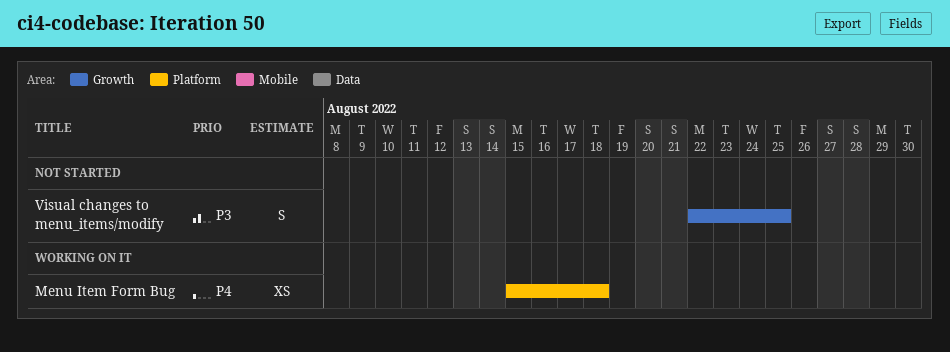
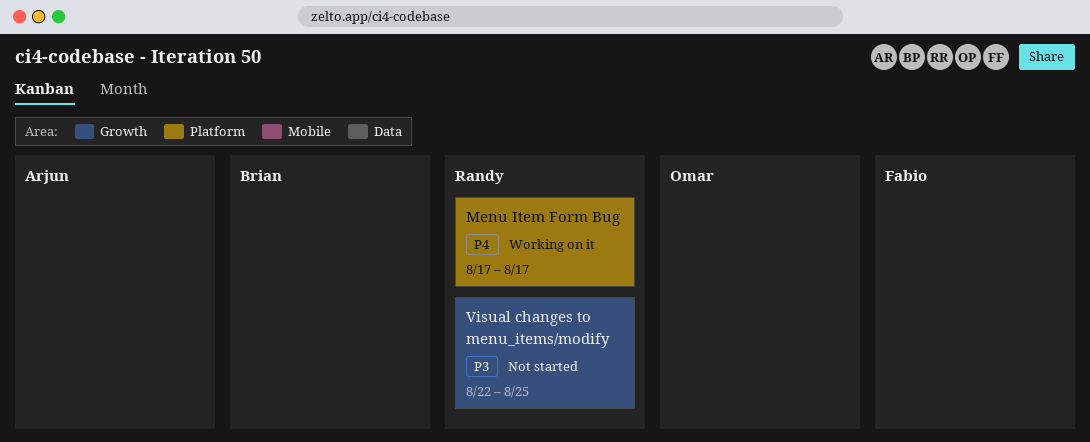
Menu Item Form Bug, start: Aug 15 -> Aug 17
Menu Item Form Bug, due: Aug 18 -> Aug 17

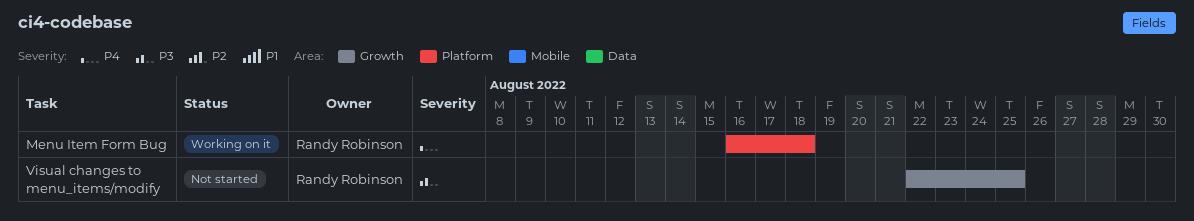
Menu Item Form Bug, start: Aug 17 -> Aug 16
Menu Item Form Bug, due: Aug 17 -> Aug 18

